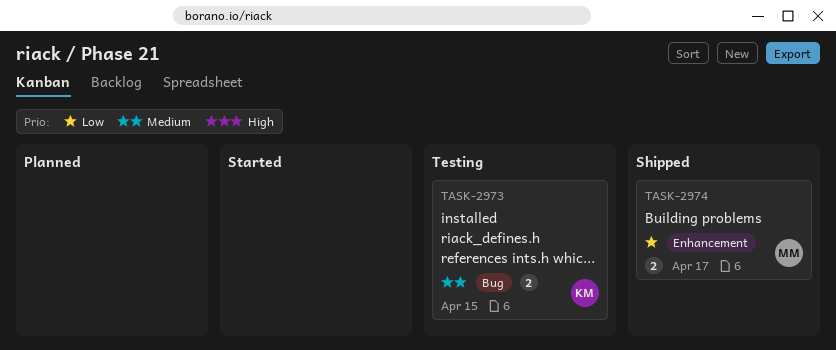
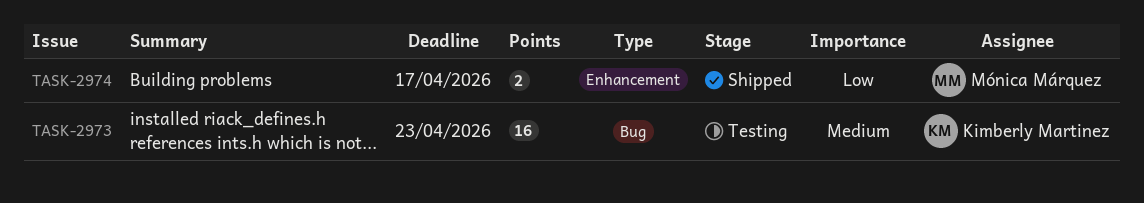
TASK-2973, estimate: 2 -> 16
TASK-2973, due: Apr 15 -> Apr 23

